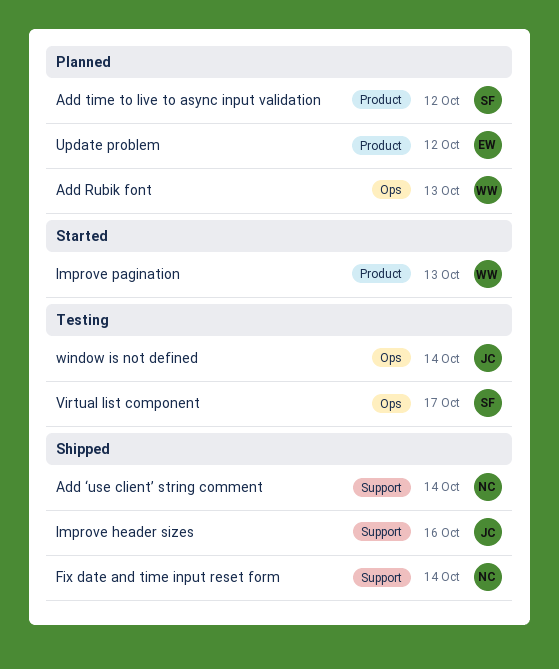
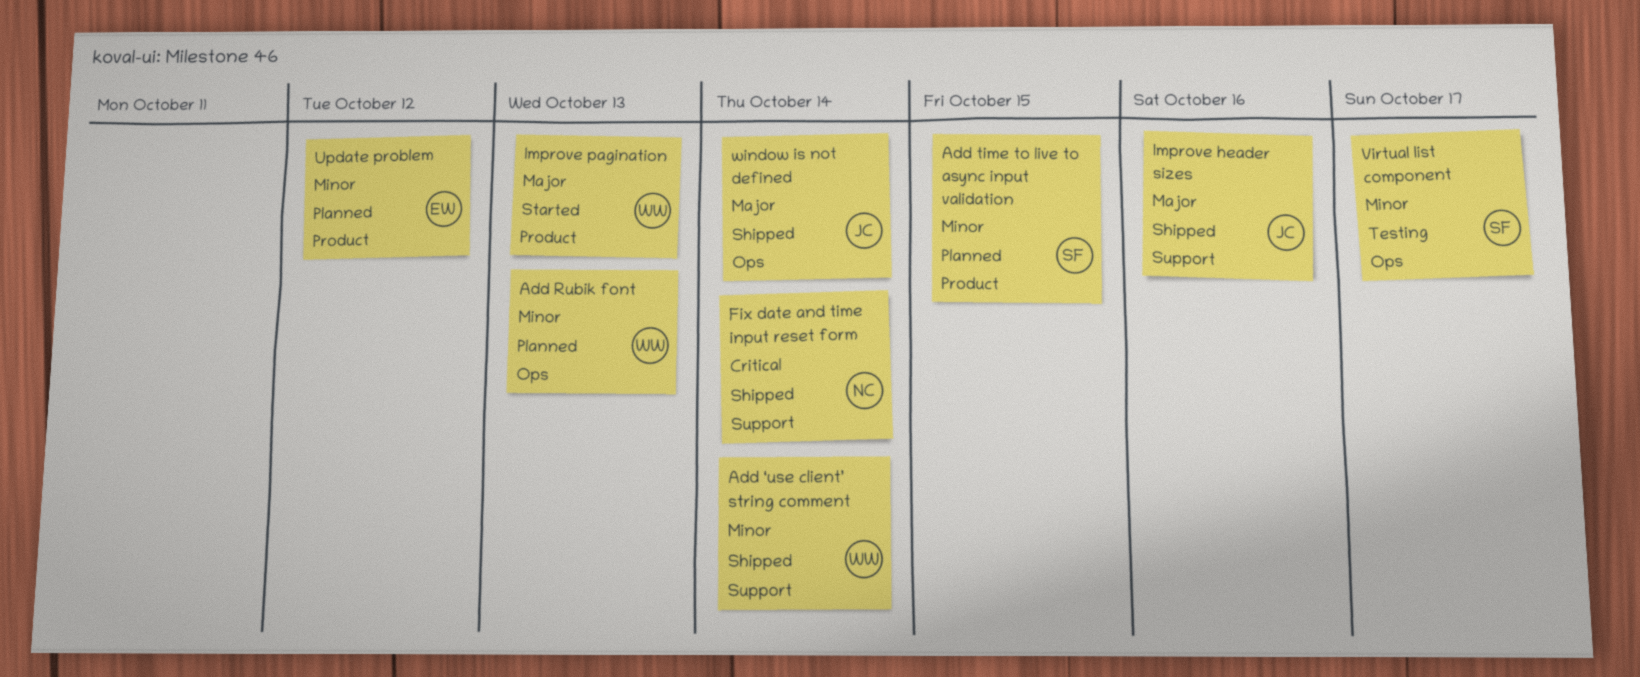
Add time to live to async input validation, due: Oct 12 -> Oct 15
Add ‘use client’ string comment, owner: NC -> WW
window is not defined, status: Testing -> Shipped

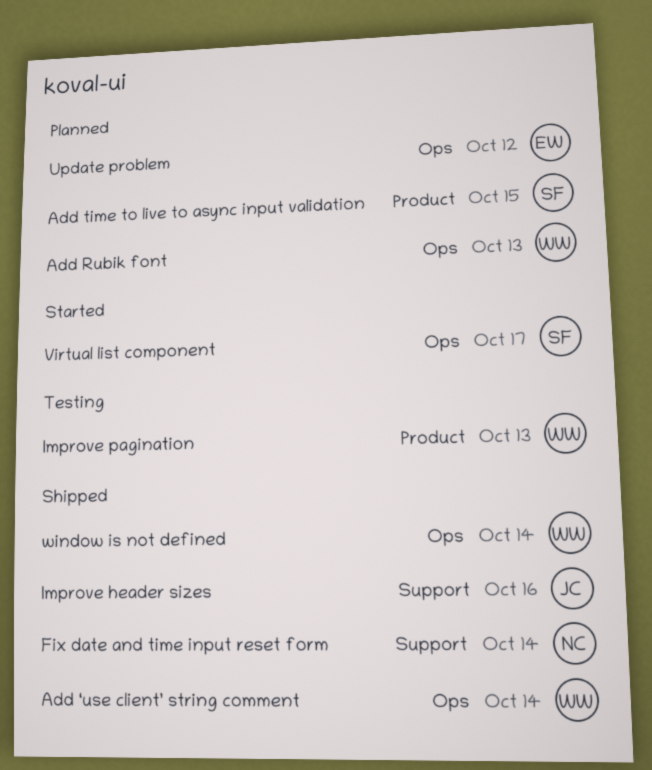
Add ‘use client’ string comment, label: Support -> Ops
Improve pagination, status: Started -> Testing
Update problem, label: Product -> Ops
Virtual list component, status: Testing -> Started
window is not defined, owner: JC -> WW

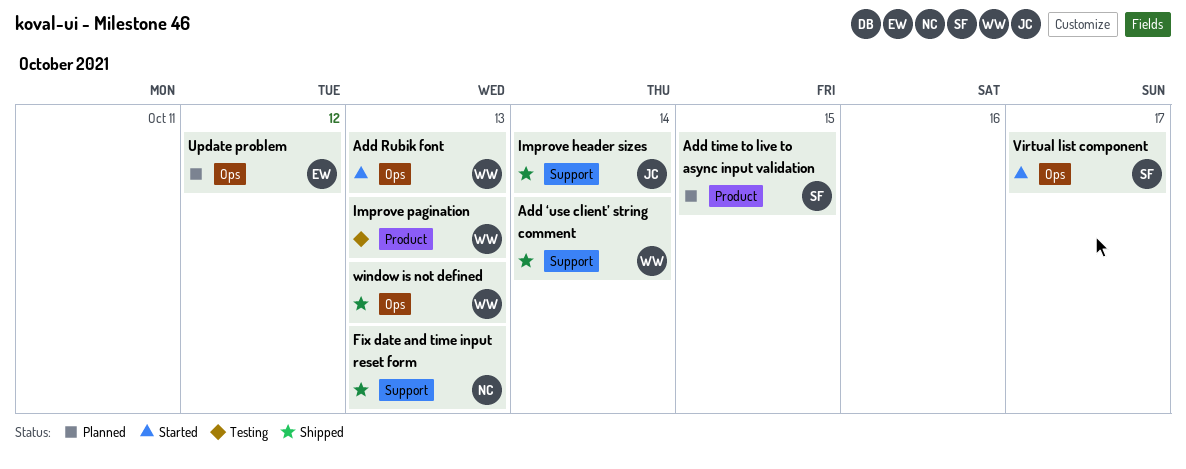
Add Rubik font, status: Planned -> Started
Add ‘use client’ string comment, label: Ops -> Support
Fix date and time input reset form, due: Oct 14 -> Oct 13
Improve header sizes, due: Oct 16 -> Oct 14
window is not defined, due: Oct 14 -> Oct 13

